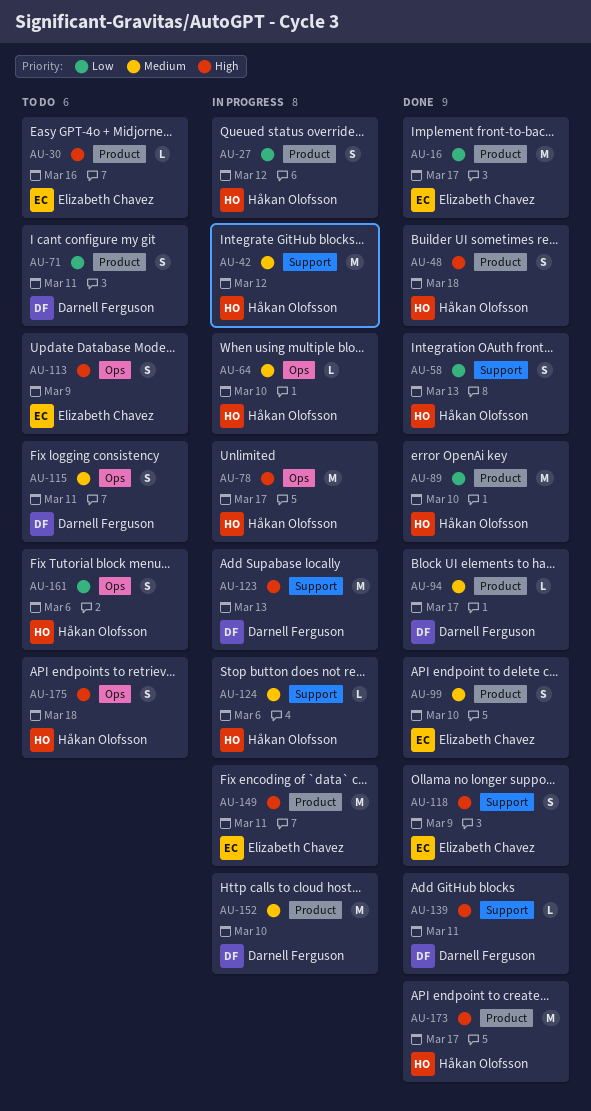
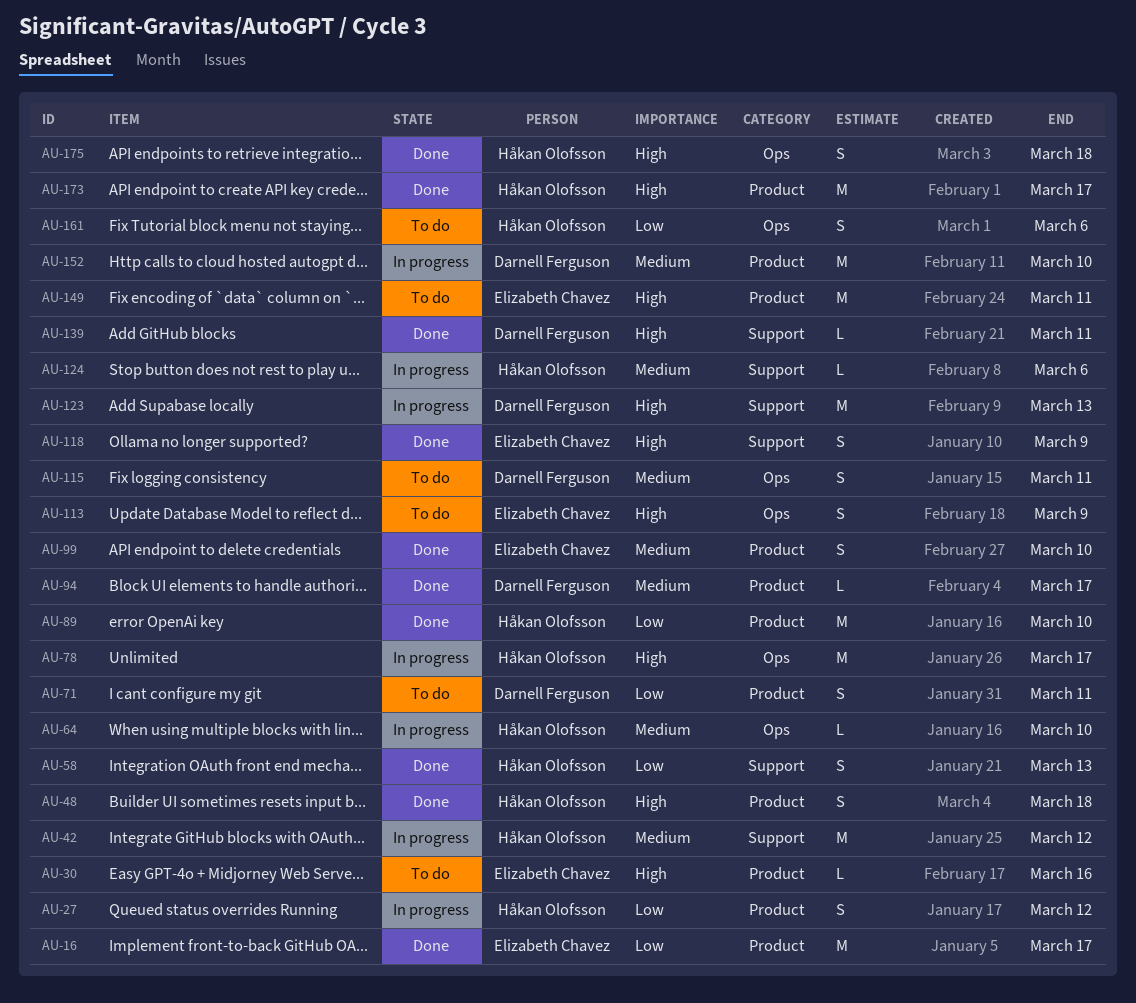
AU-149, status: In progress -> To do
AU-175, status: To do -> Done

